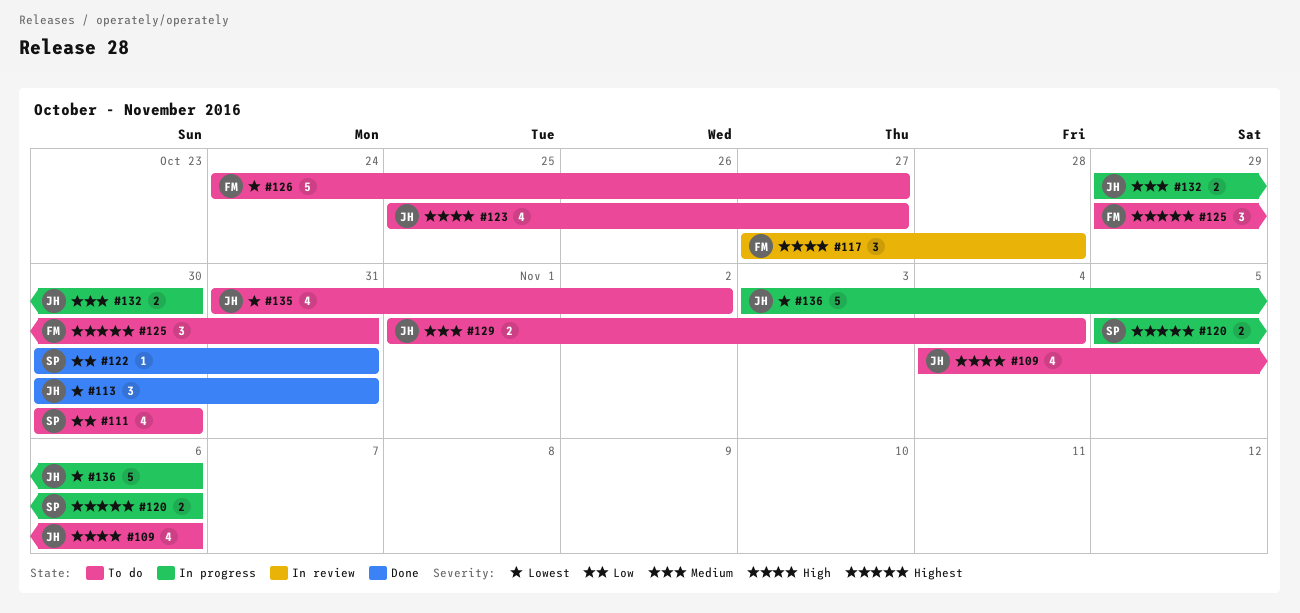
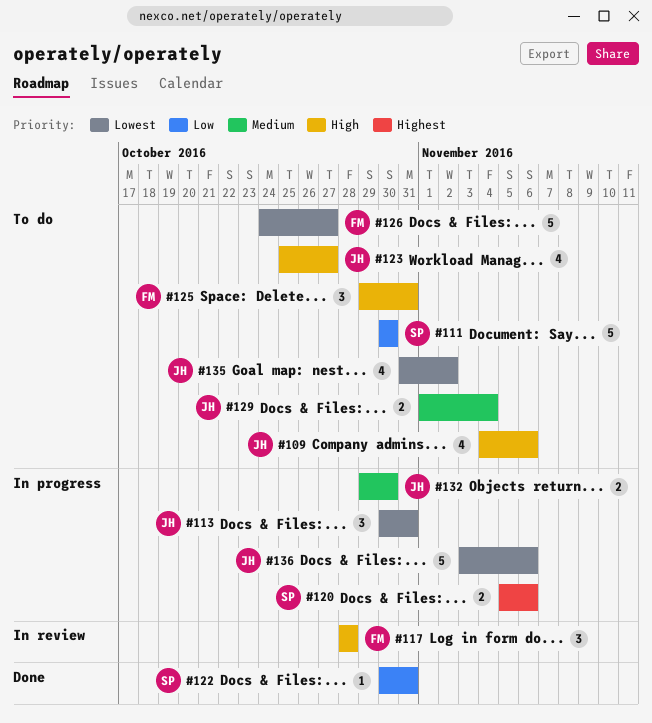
#111, estimate: 4 -> 5
#113, status: Done -> In progress
#117, start: Oct 27 -> Oct 28
#125, priority: Highest -> High

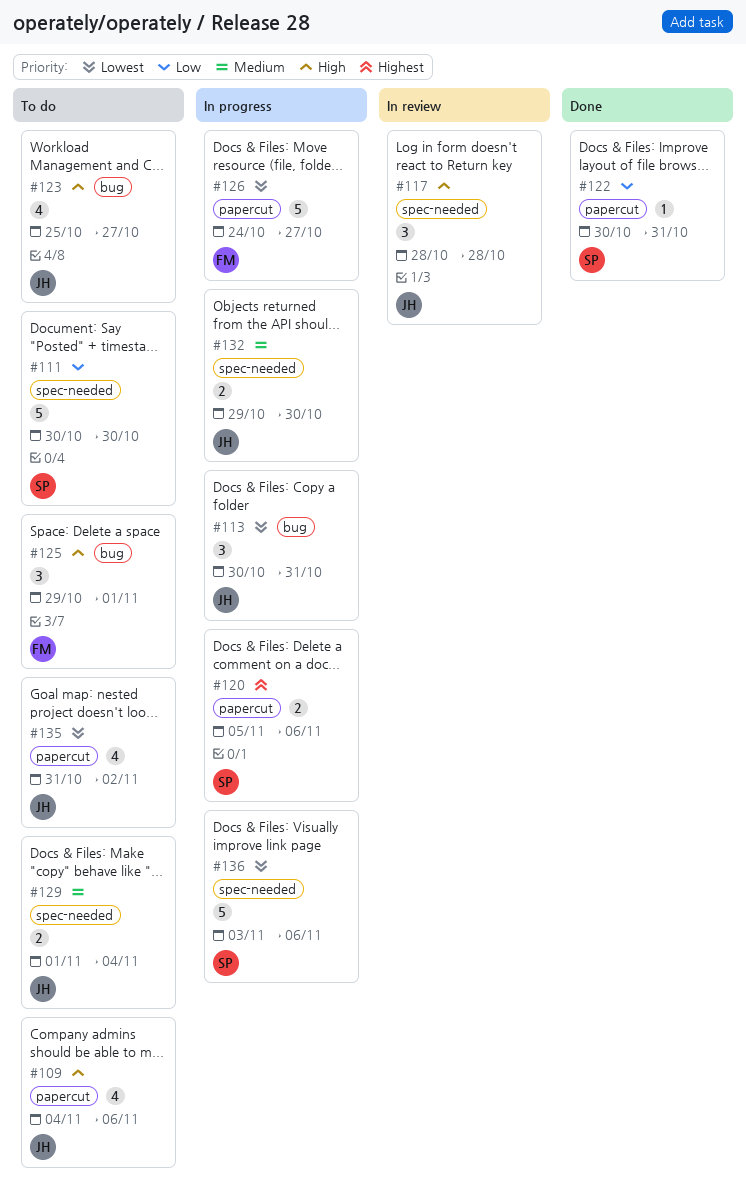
#117, owner: FM -> JH
#125, due: Oct 31 -> Nov 1
#126, status: To do -> In progress
#136, owner: JH -> SP

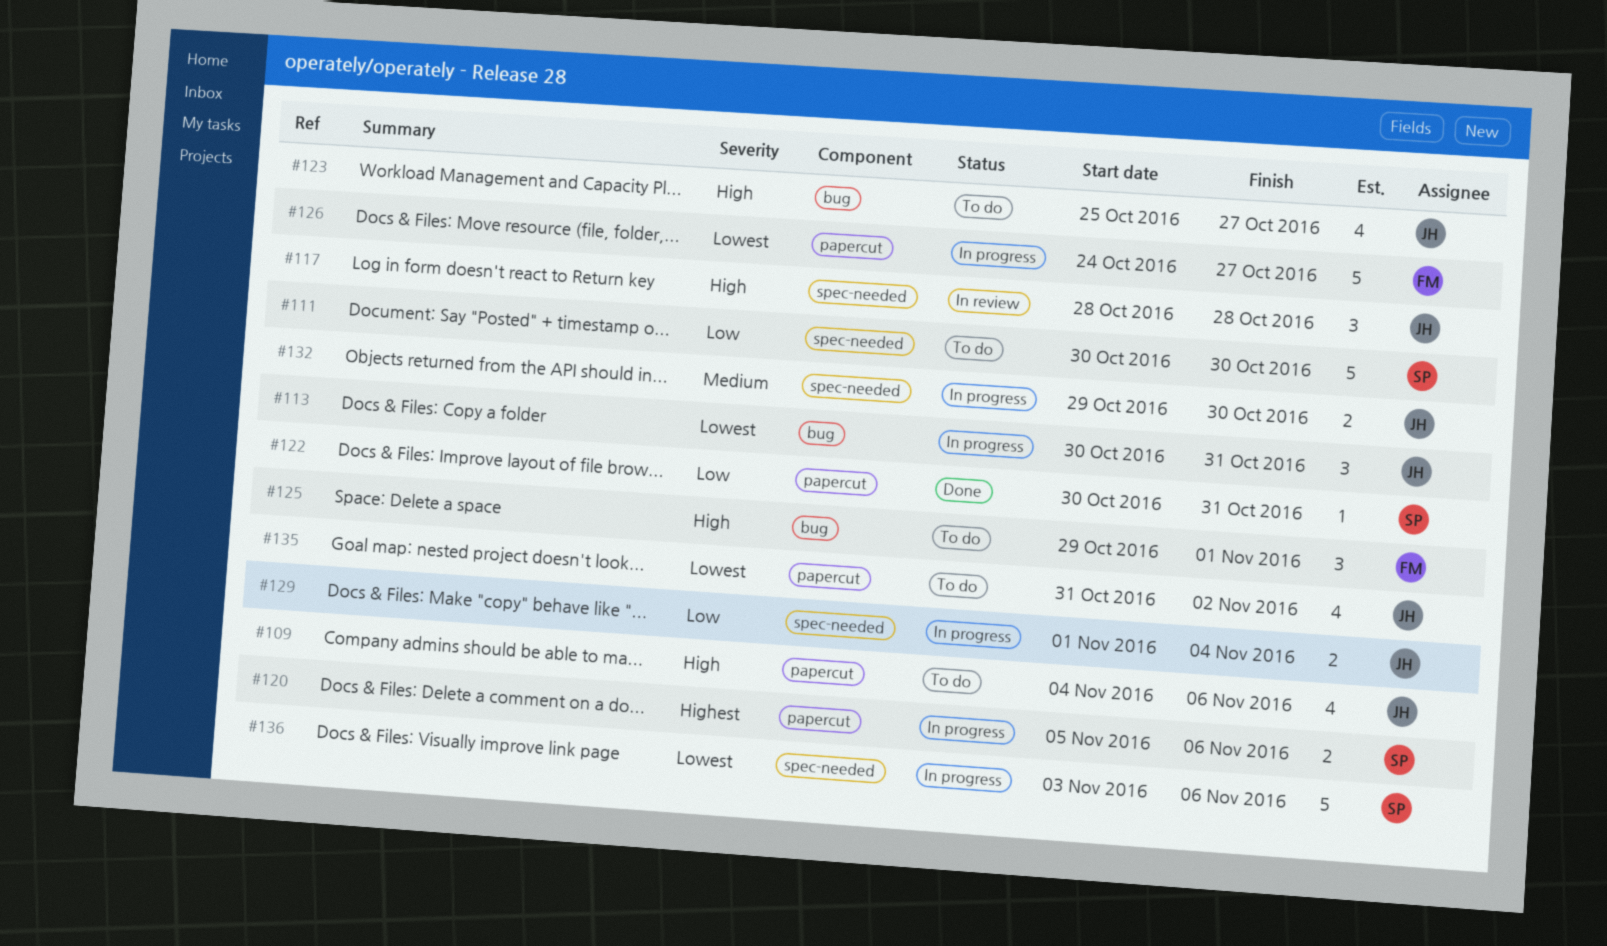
#129, status: To do -> In progress
#129, priority: Medium -> Low

